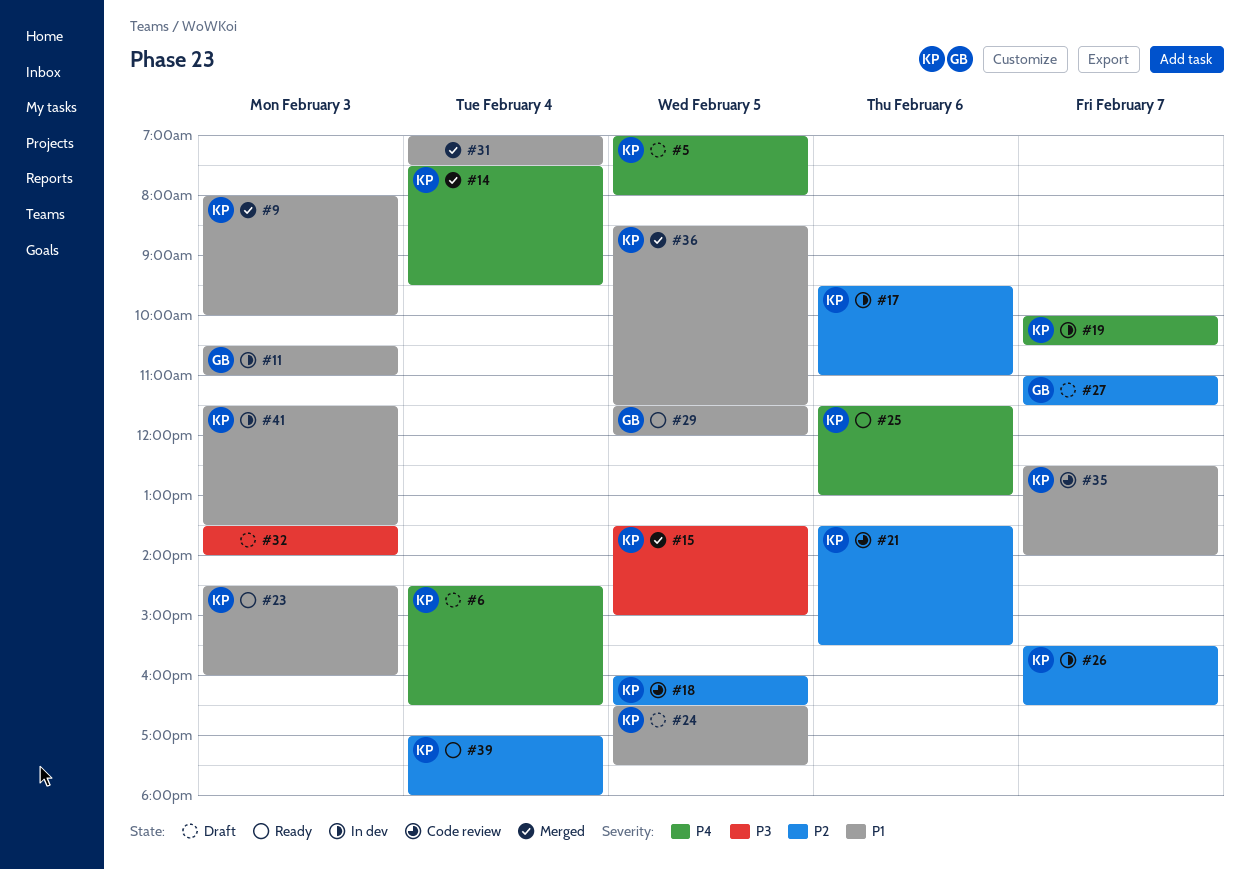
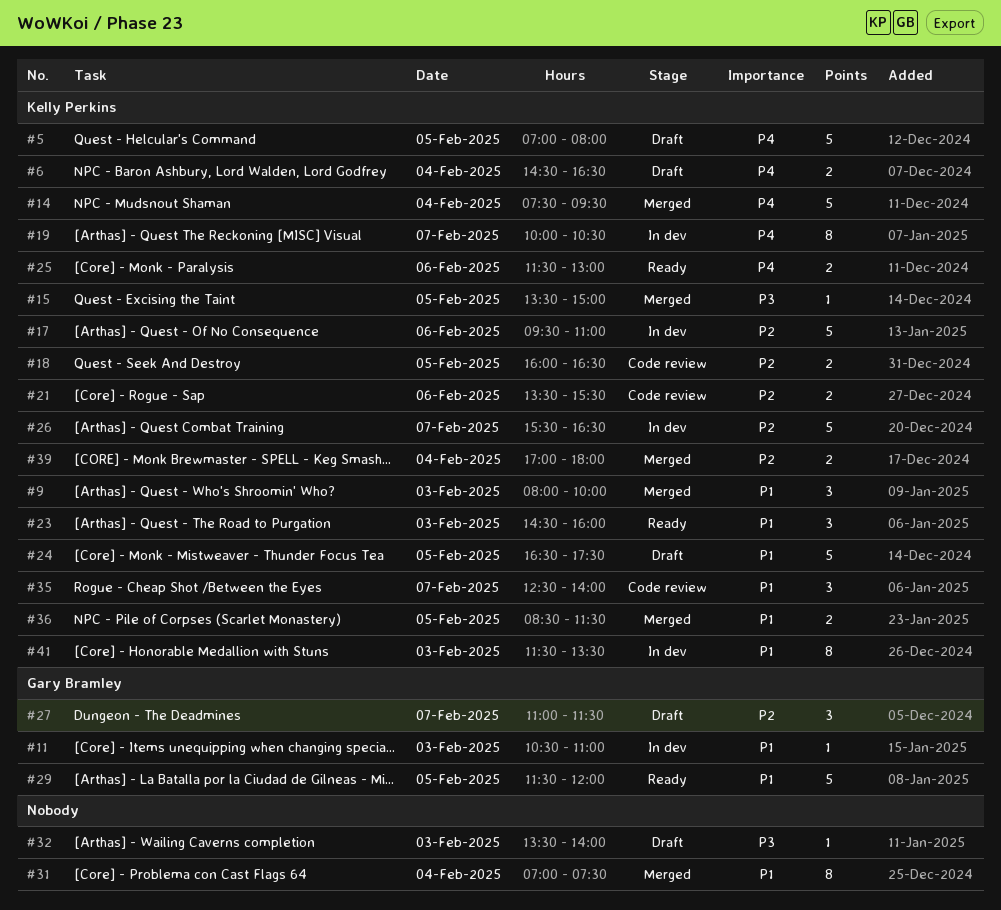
#39, status: Ready -> Merged

